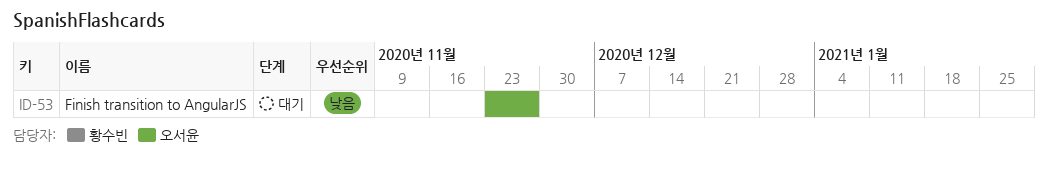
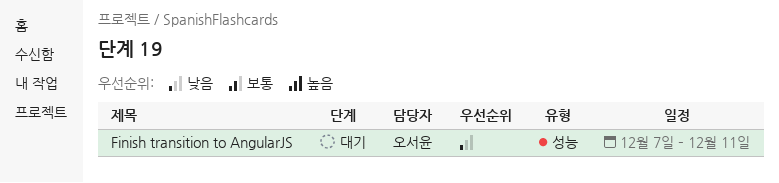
Finish transition to AngularJS, start: Nov 23 -> Dec 7
Finish transition to AngularJS, due: Nov 27 -> Dec 11

